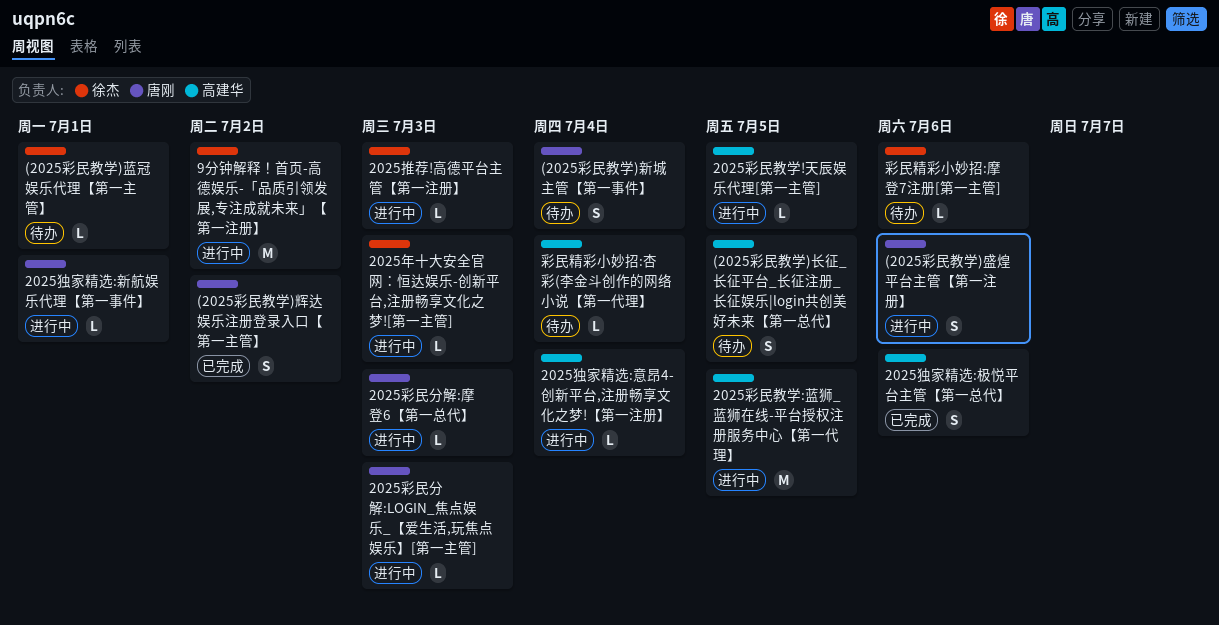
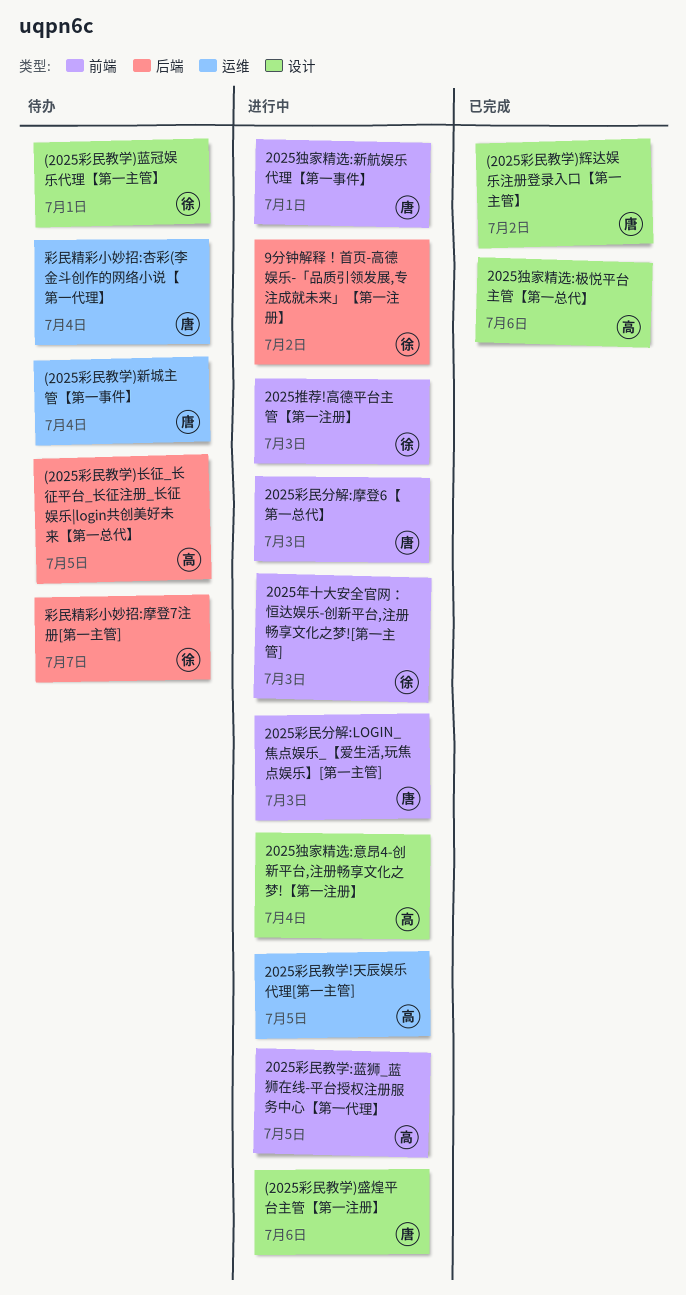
彩民精彩小妙招:摩登7注册[第一主管], due: Jul 6 -> Jul 7
彩民精彩小妙招:杏彩(李金斗创作的网络小说【第一代理】, owner: 高建华 -> 唐刚

